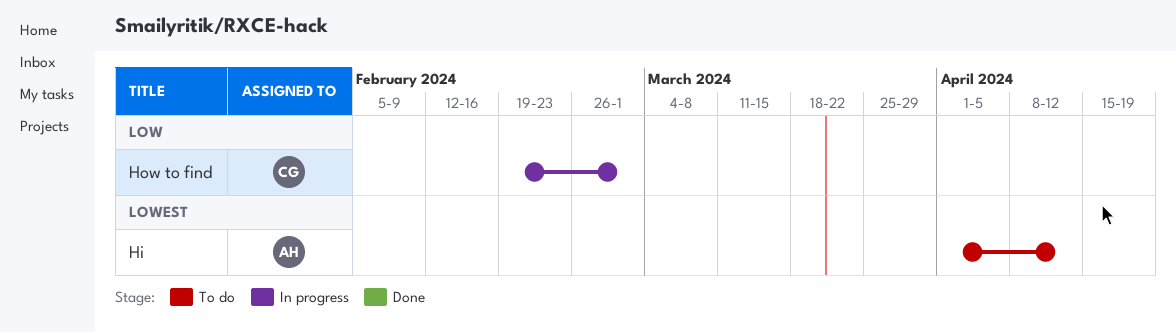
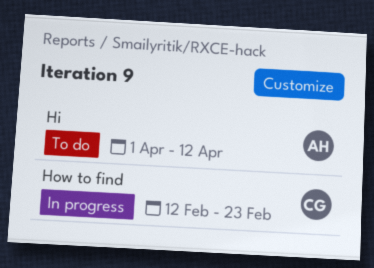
How to find, start: Feb 19 -> Feb 12
How to find, due: Mar 1 -> Feb 23

